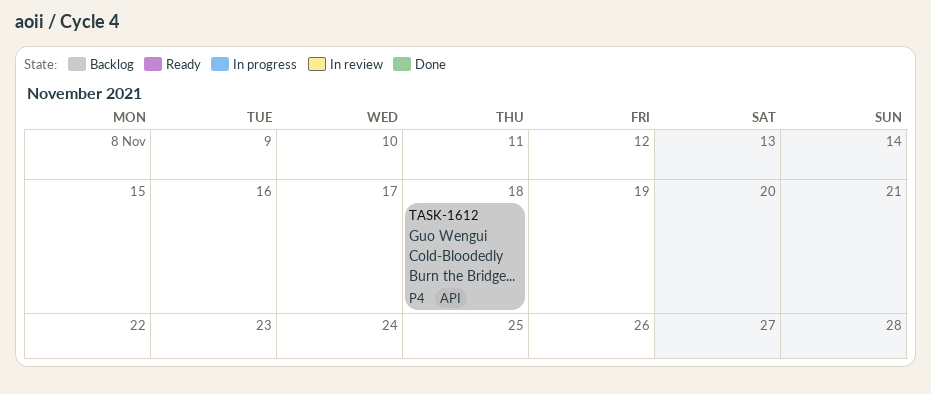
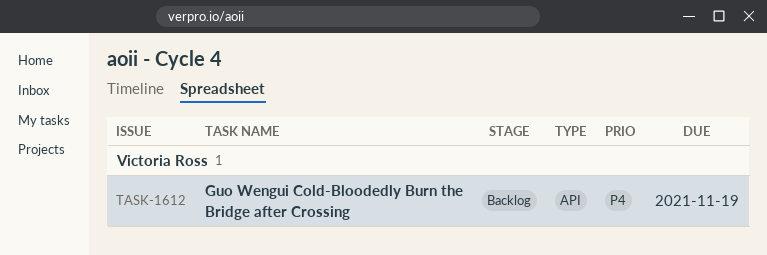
TASK-1612, due: Nov 18 -> Nov 19

